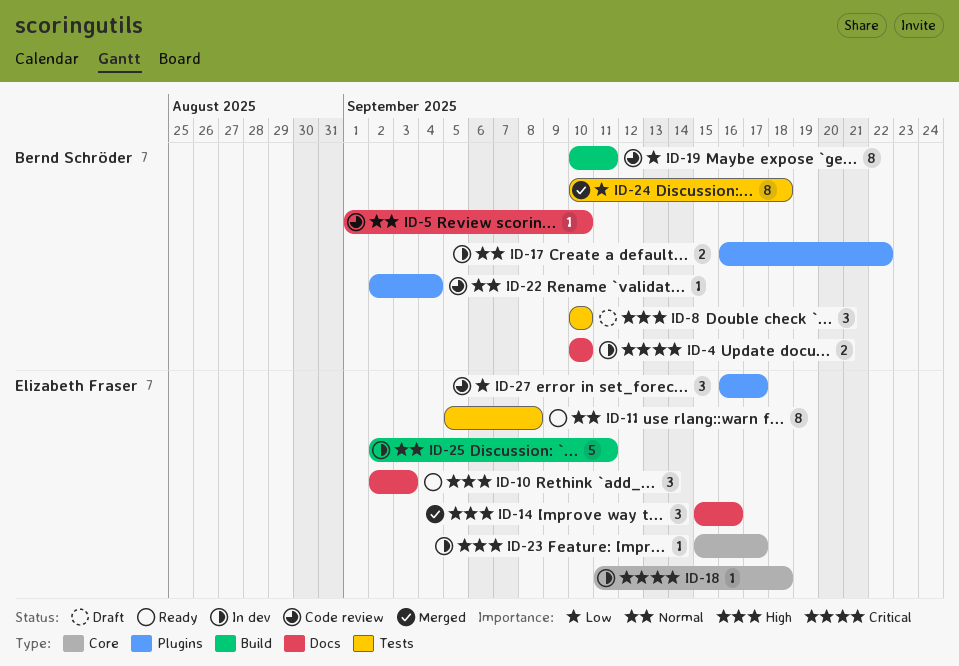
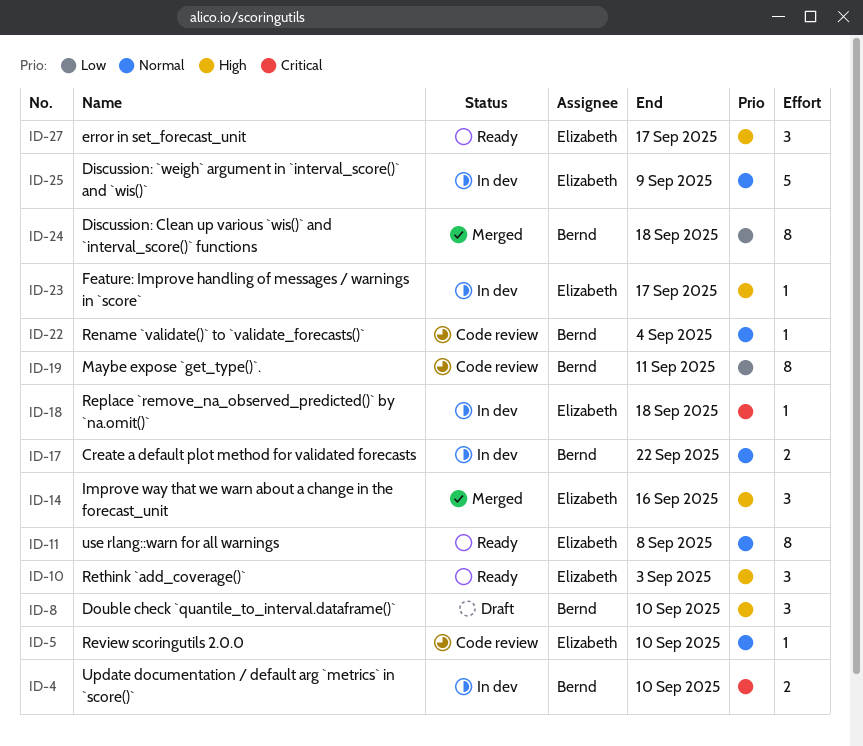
ID-5, owner: Bernd Schröder -> Elizabeth Fraser
ID-25, due: Sep 11 -> Sep 9
ID-27, status: Code review -> Ready
ID-27, priority: Low -> High

